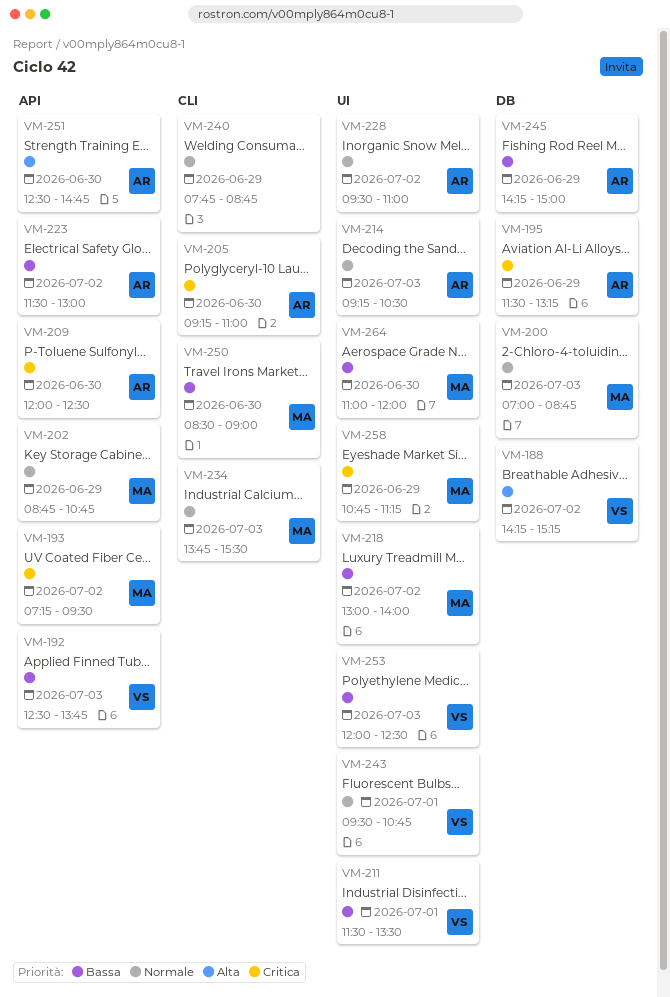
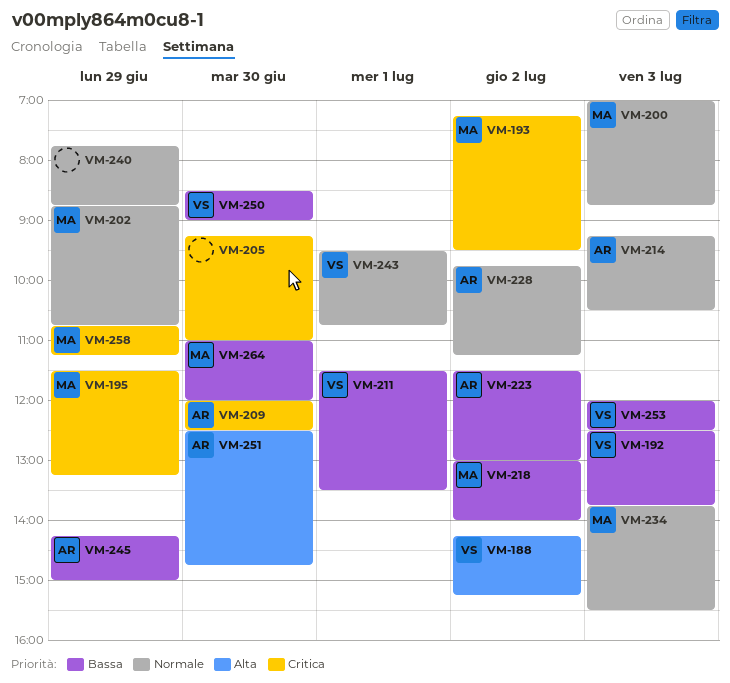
VM-195, owner: AR -> MA
VM-205, owner: AR -> none
VM-228, begins: 09:30 -> 09:45
VM-228, ends: 11:00 -> 11:15
VM-250, owner: MA -> VS

